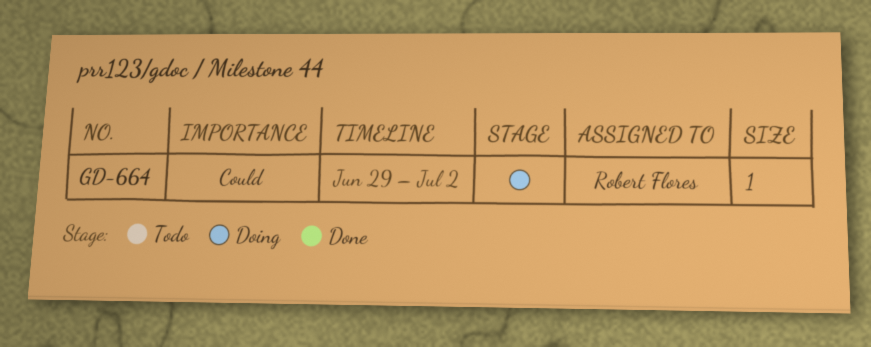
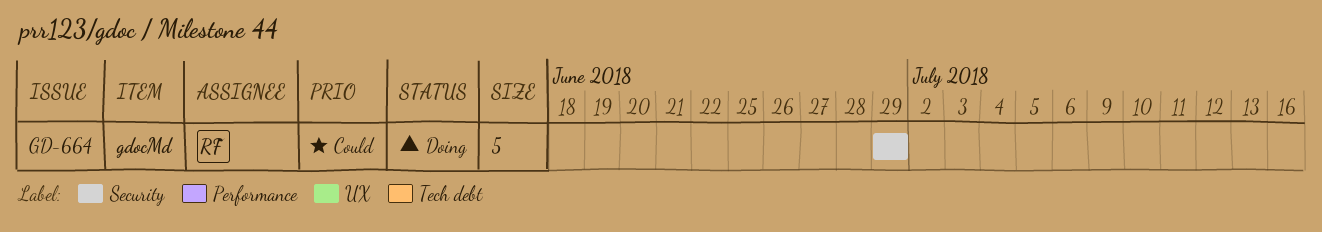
GD-664, estimate: 1 -> 5
GD-664, due: Jul 2 -> Jun 29

